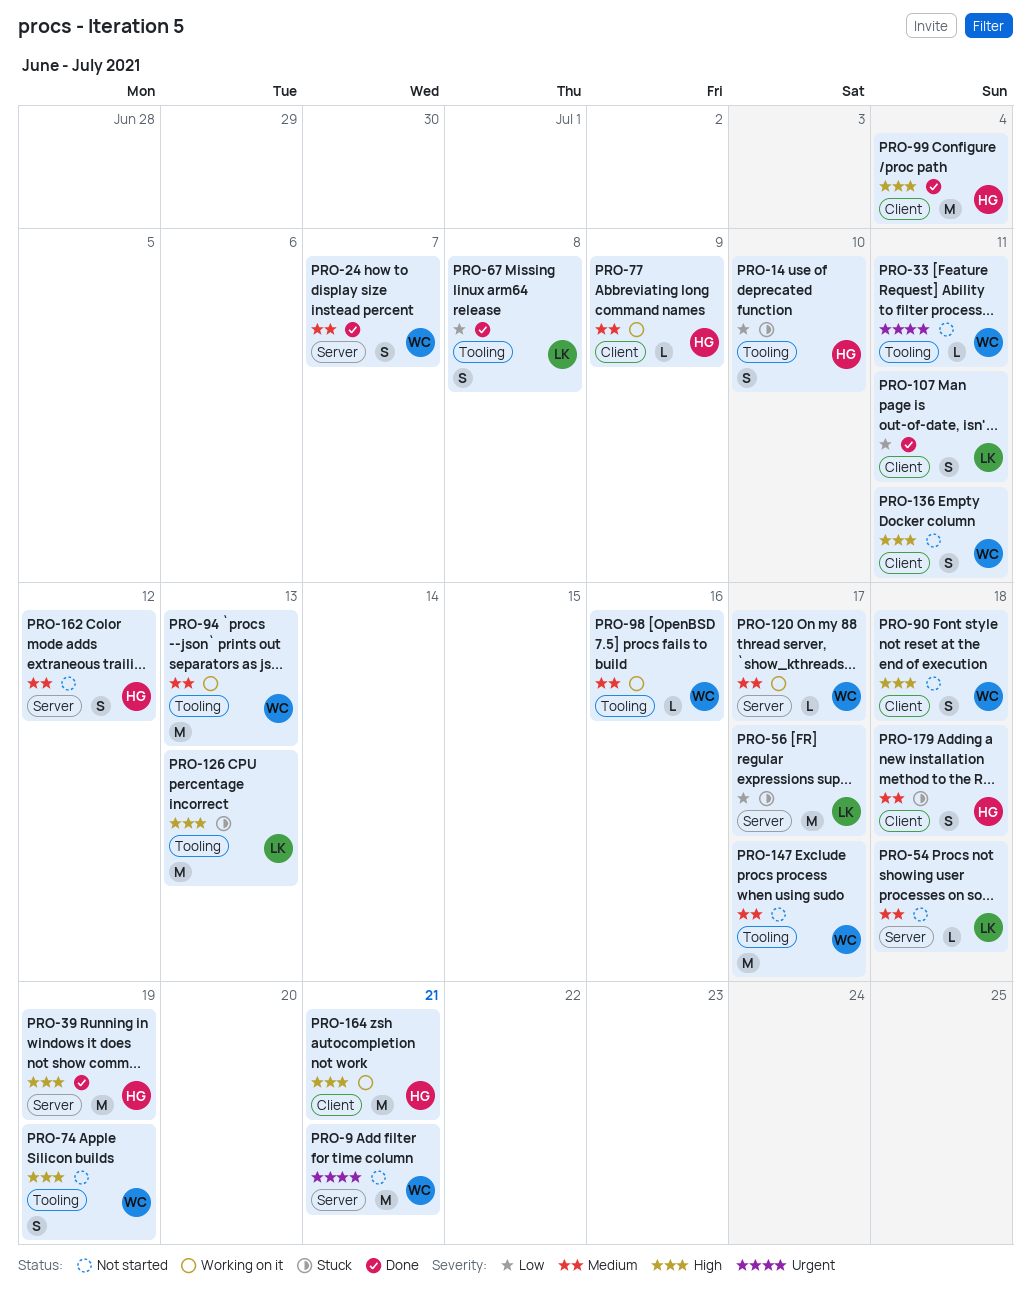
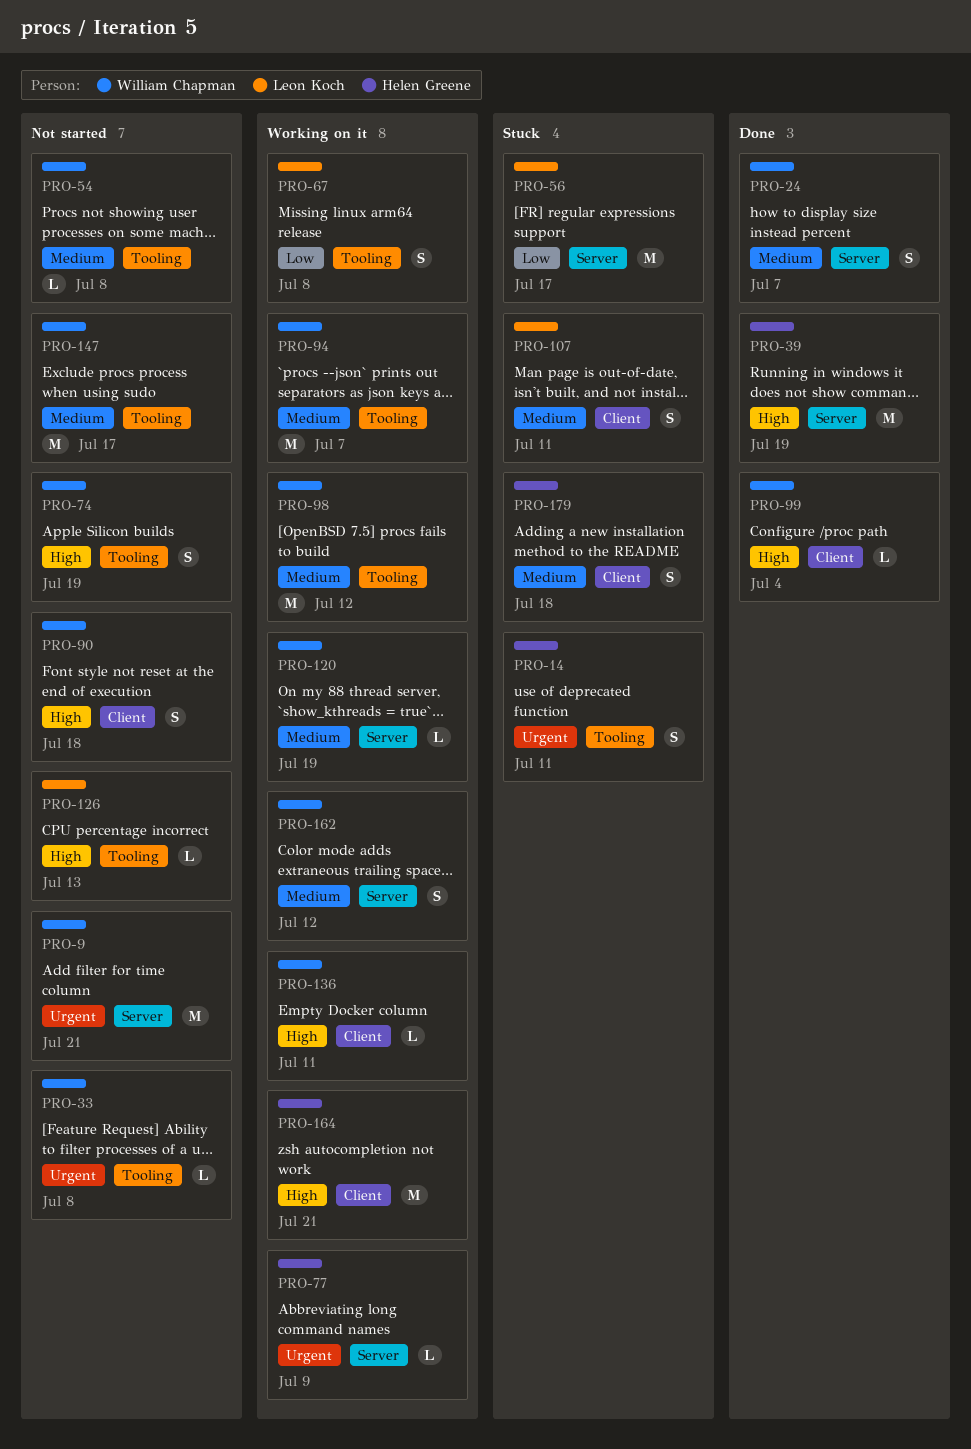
PRO-14, priority: Low -> Urgent
PRO-14, due: Jul 10 -> Jul 11
PRO-33, due: Jul 11 -> Jul 8
PRO-54, owner: Leon Koch -> William Chapman
PRO-54, label: Server -> Tooling
PRO-54, due: Jul 18 -> Jul 8
PRO-67, status: Done -> Working on it
PRO-77, priority: Medium -> Urgent
PRO-77, label: Client -> Server
PRO-94, due: Jul 13 -> Jul 7
PRO-98, estimate: L -> M
PRO-98, due: Jul 16 -> Jul 12
PRO-99, owner: Helen Greene -> William Chapman
PRO-99, estimate: M -> L
PRO-107, status: Done -> Stuck
PRO-107, priority: Low -> Medium
PRO-120, due: Jul 17 -> Jul 19
PRO-126, status: Stuck -> Not started
PRO-126, estimate: M -> L
PRO-136, status: Not started -> Working on it
PRO-136, estimate: S -> L
PRO-162, status: Not started -> Working on it
PRO-162, owner: Helen Greene -> William Chapman

